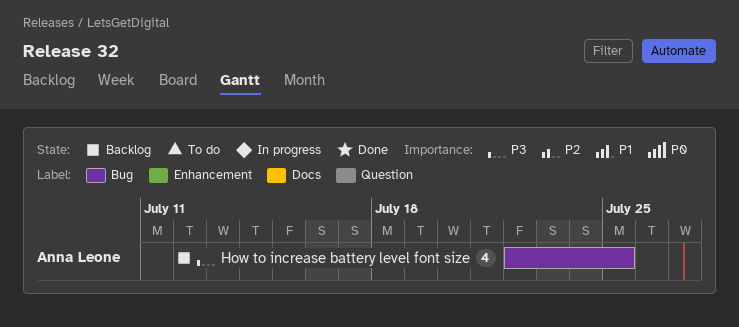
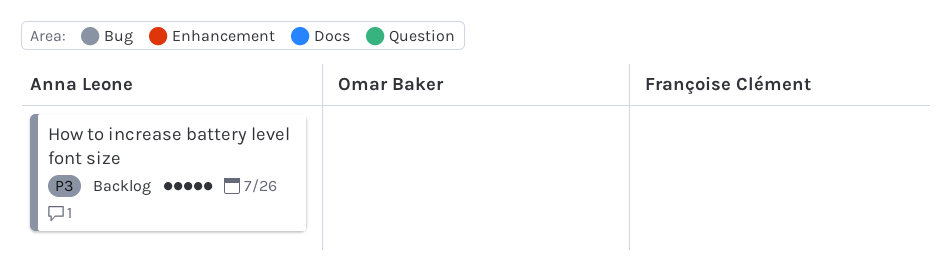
How to increase battery level font size, estimate: 4 -> 5
How to increase battery level font size, due: Jul 25 -> Jul 26

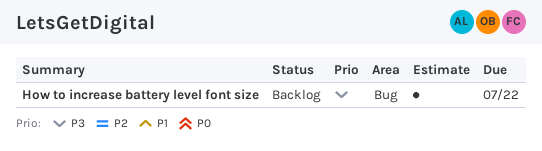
How to increase battery level font size, estimate: 5 -> 1
How to increase battery level font size, due: Jul 26 -> Jul 22

